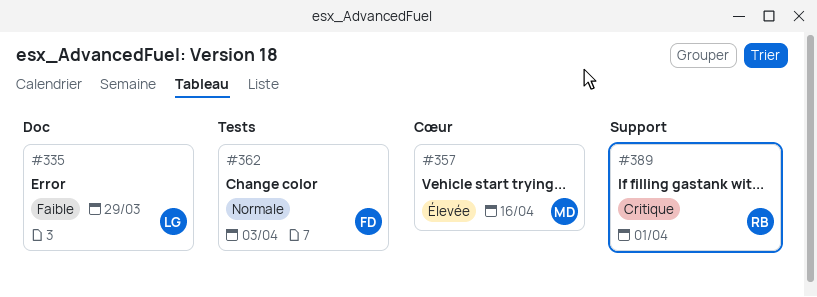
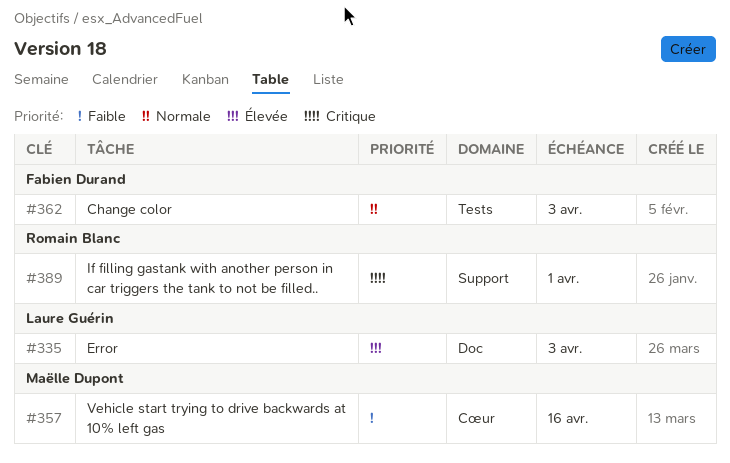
#335, priority: Faible -> Élevée
#335, due: Mar 29 -> Apr 3
#357, priority: Élevée -> Faible

